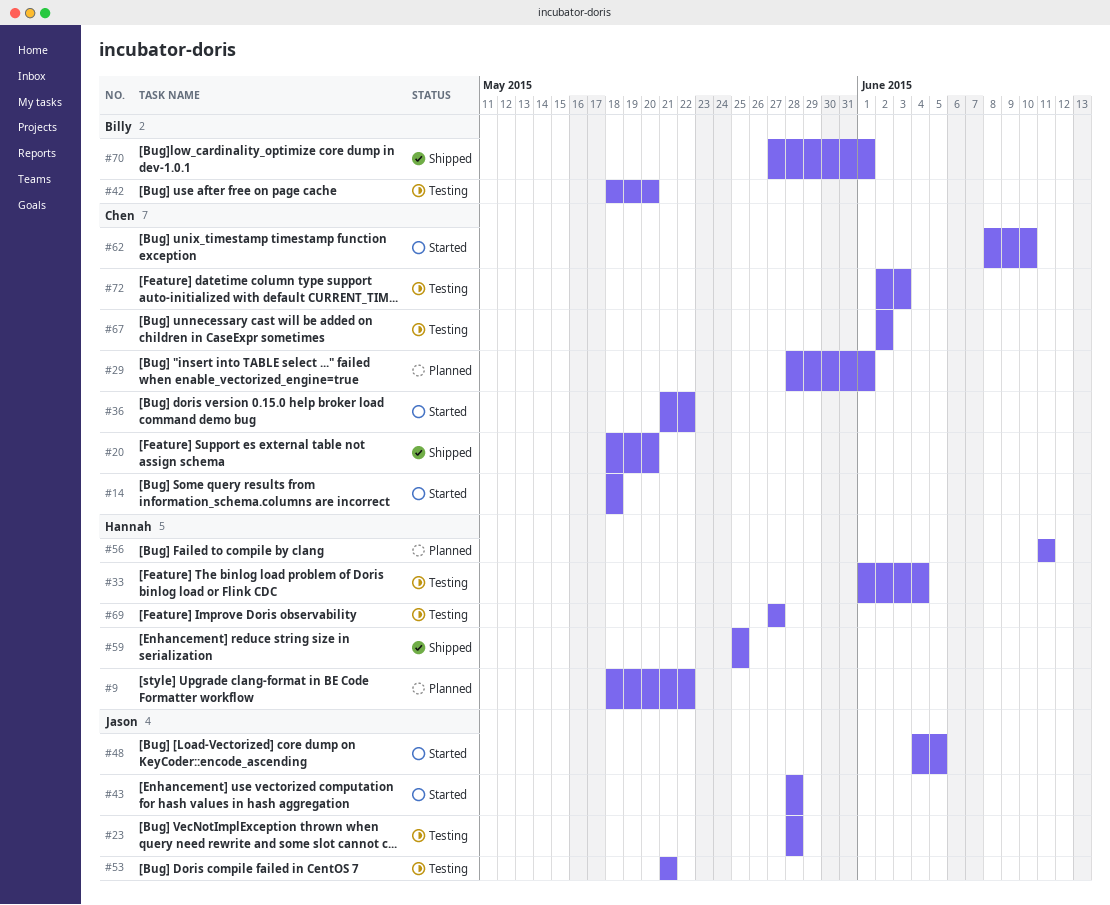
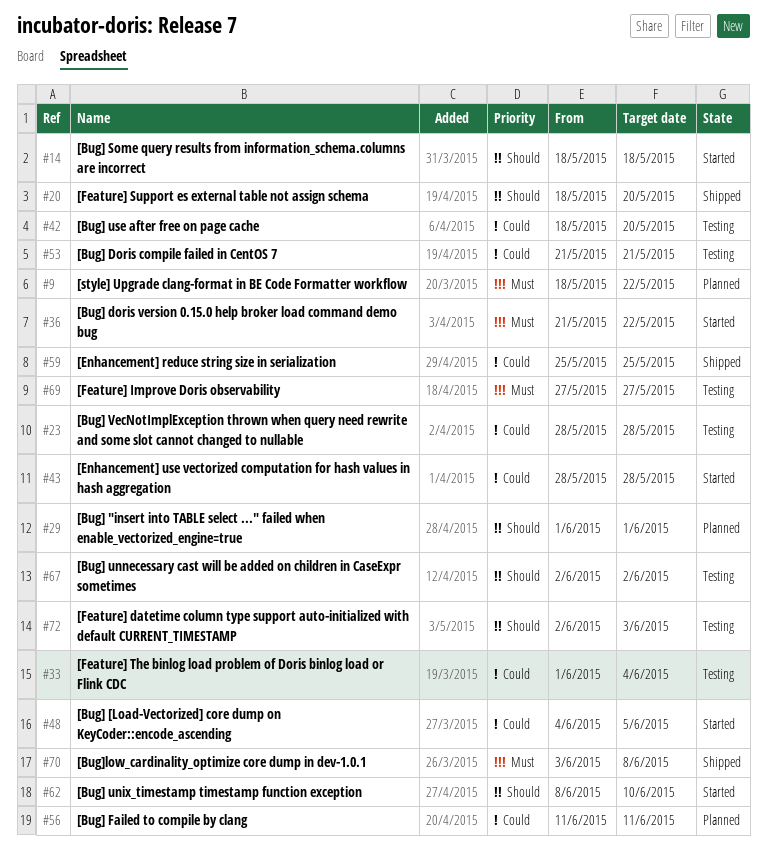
#29, start: May 28 -> Jun 1
#70, start: May 27 -> Jun 3
#70, due: Jun 1 -> Jun 8

